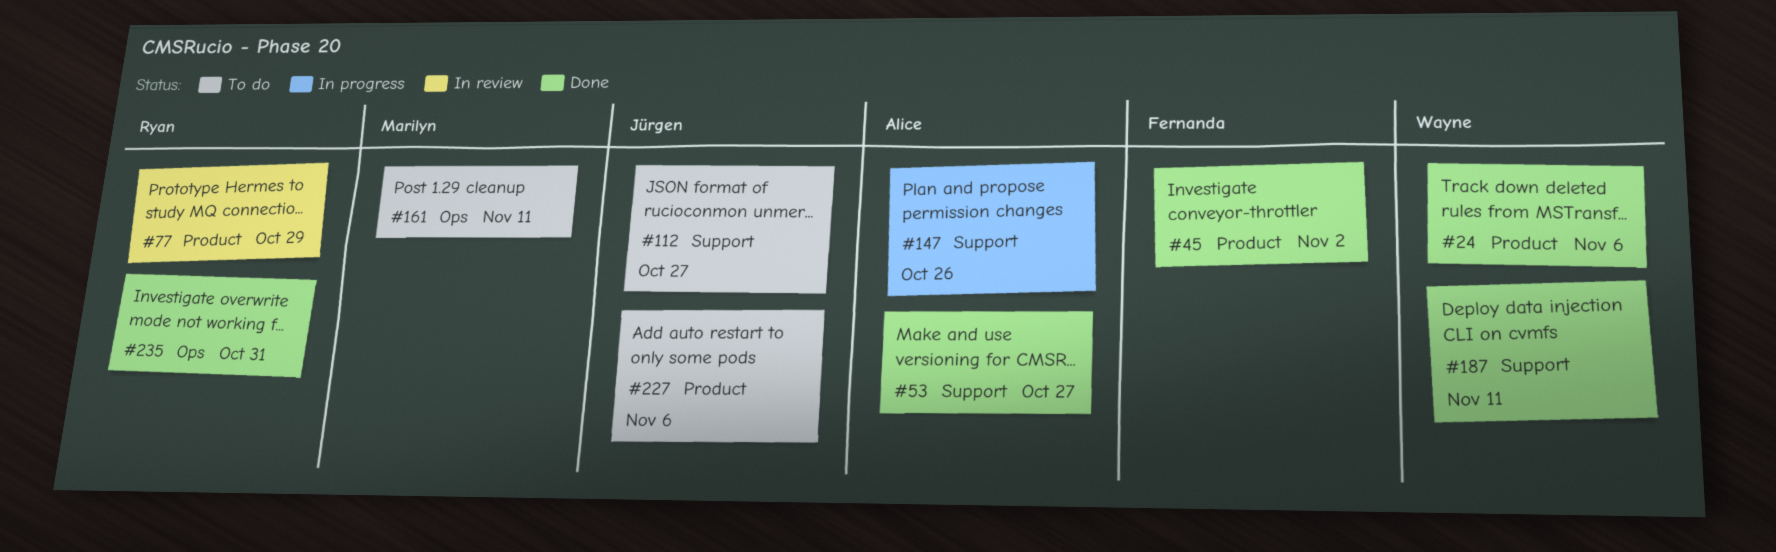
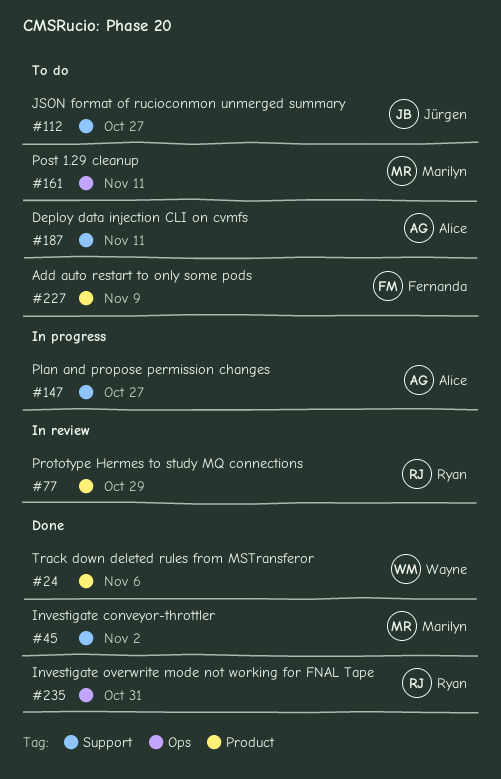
#45, owner: Fernanda -> Marilyn
#45, label: Product -> Support
#53: present -> none
#147, due: Oct 26 -> Oct 27
#187, status: Done -> To do
#187, owner: Wayne -> Alice
#227, owner: Jürgen -> Fernanda
#227, due: Nov 6 -> Nov 9

